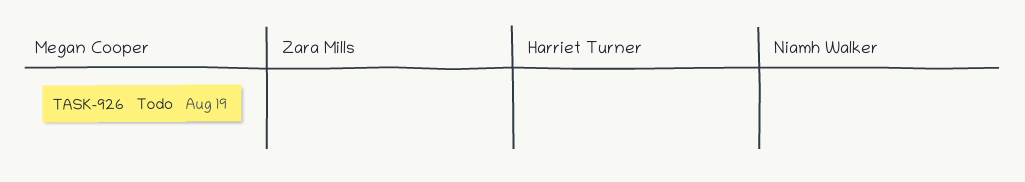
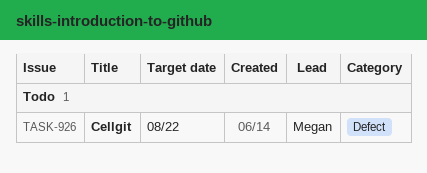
TASK-926, due: Aug 19 -> Aug 22

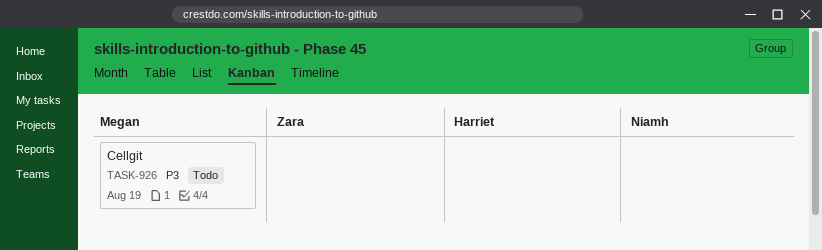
TASK-926, due: Aug 22 -> Aug 19

